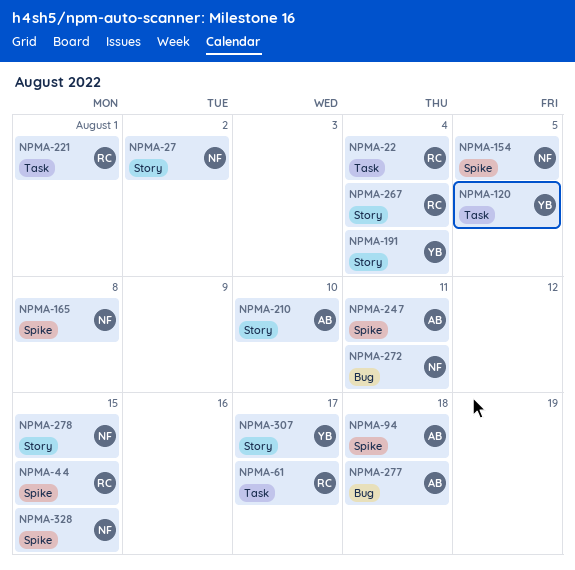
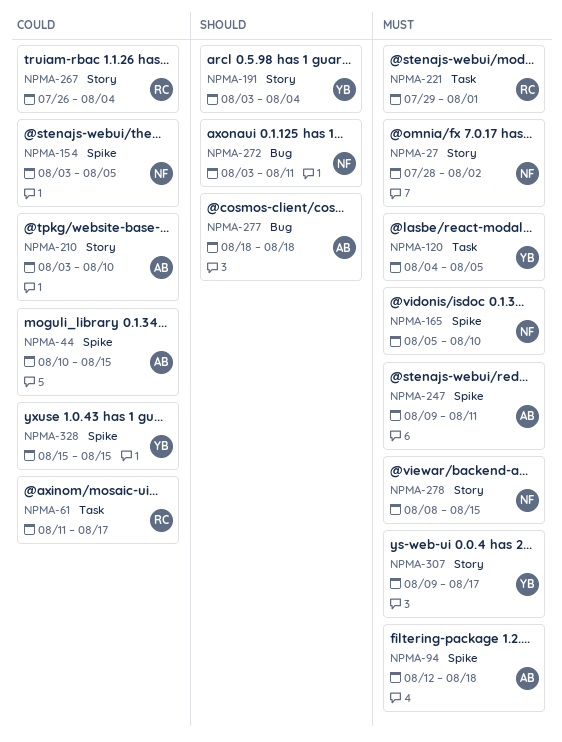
NPMA-22: present -> none
NPMA-44, owner: RC -> AB
NPMA-165, due: Aug 8 -> Aug 10
NPMA-328, owner: NF -> YB

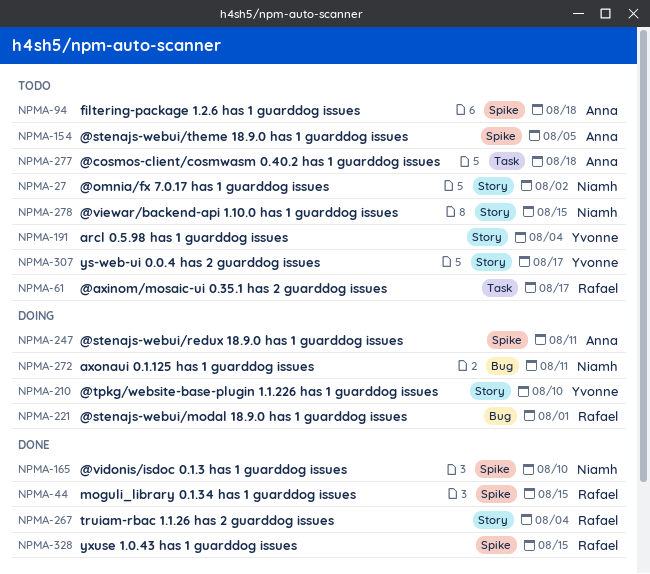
NPMA-44, owner: Anna -> Rafael
NPMA-120: present -> none
NPMA-154, owner: Niamh -> Anna
NPMA-210, owner: Anna -> Yvonne
NPMA-221, label: Task -> Bug
NPMA-277, label: Bug -> Task
NPMA-328, owner: Yvonne -> Rafael

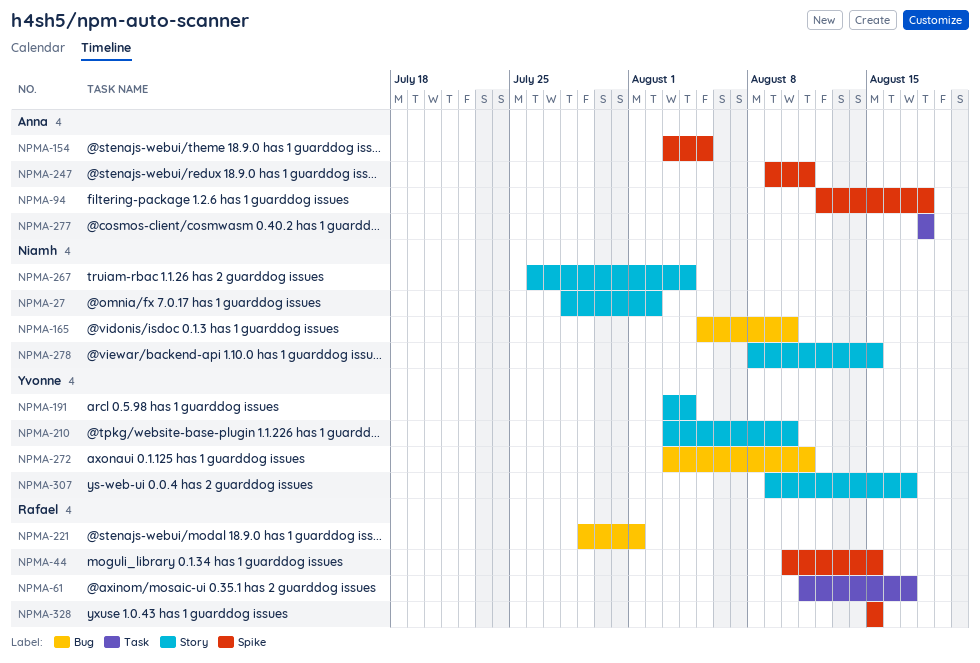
NPMA-165, label: Spike -> Bug
NPMA-267, owner: Rafael -> Niamh
NPMA-272, owner: Niamh -> Yvonne

